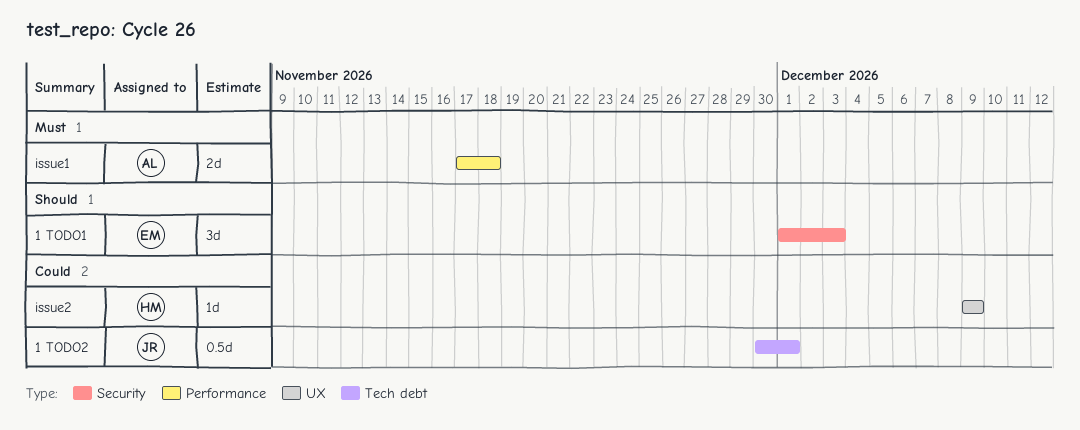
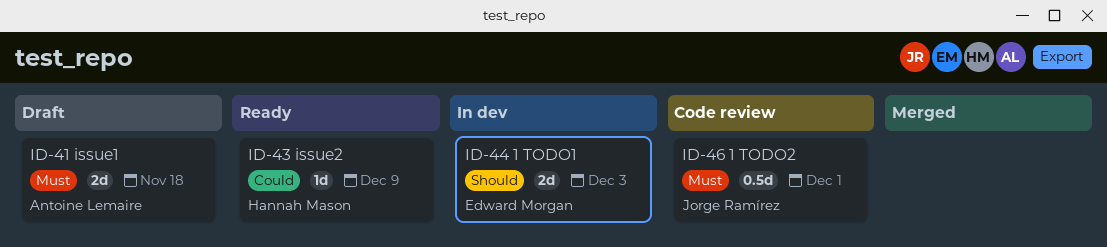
1 TODO1, estimate: 3d -> 2d
1 TODO2, priority: Could -> Must

